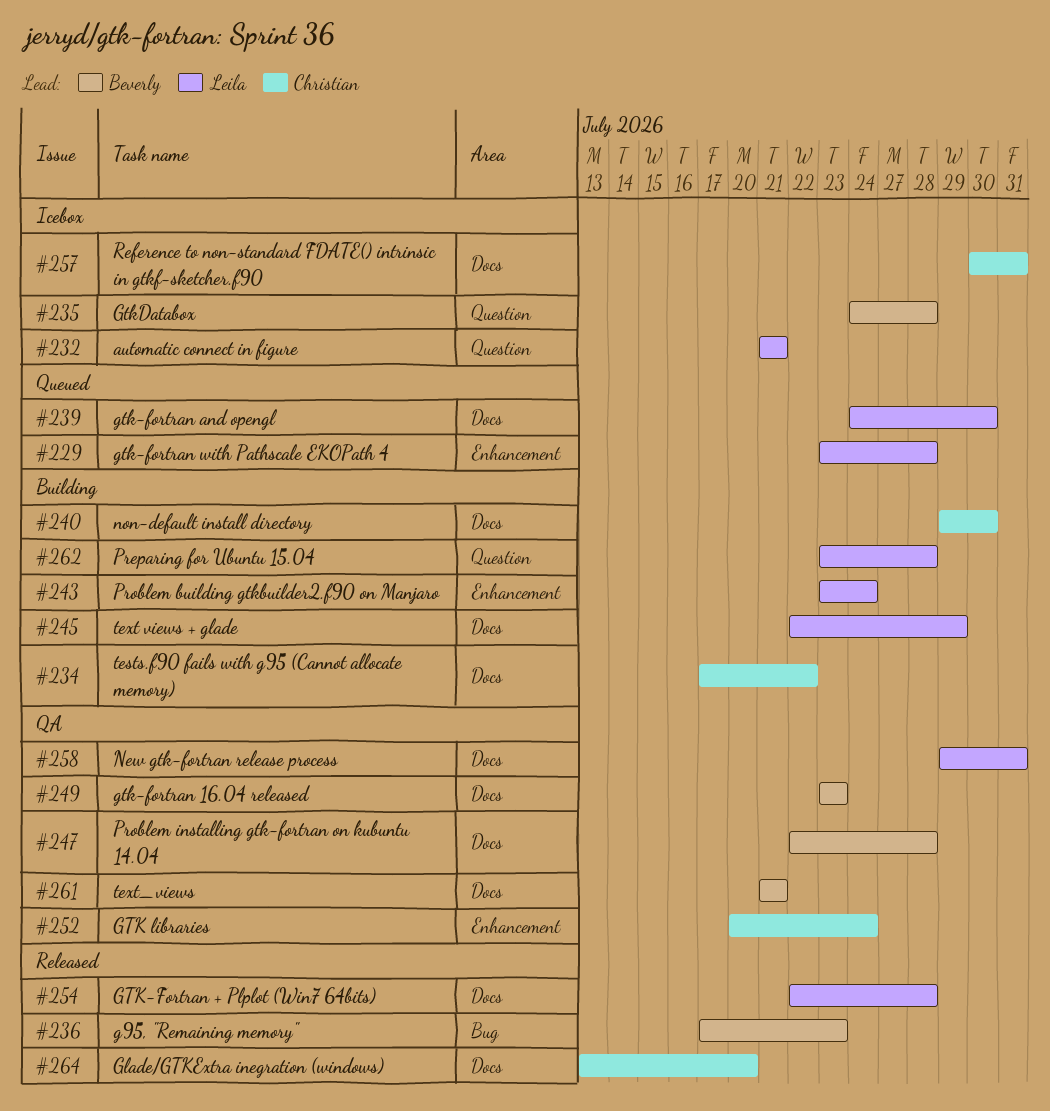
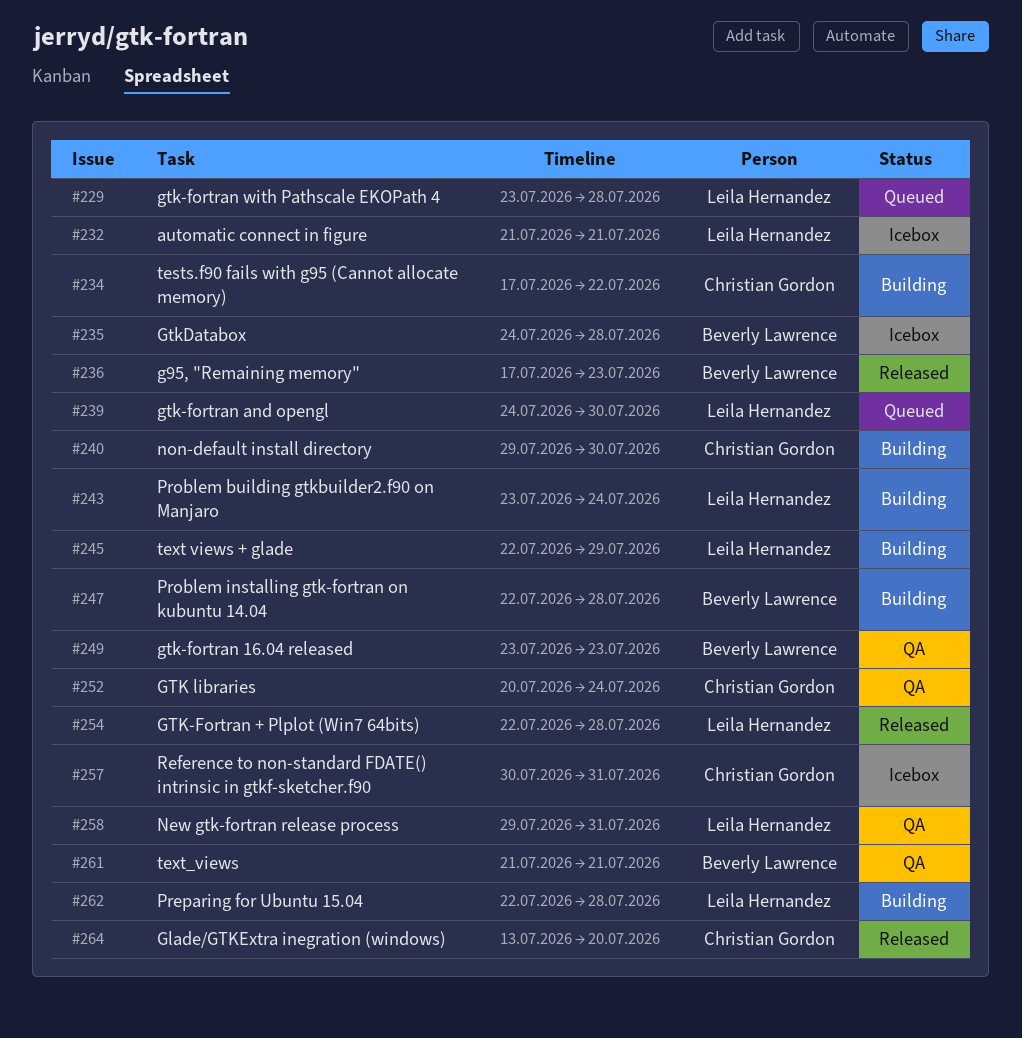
#247, status: QA -> Building
#262, start: Jul 23 -> Jul 22

